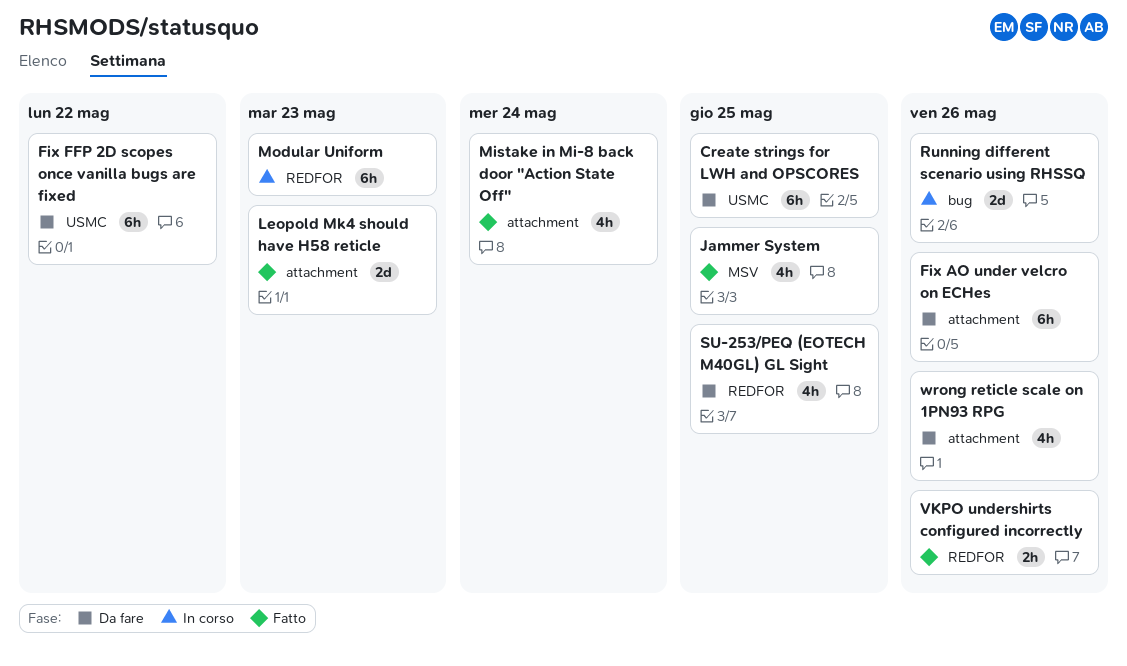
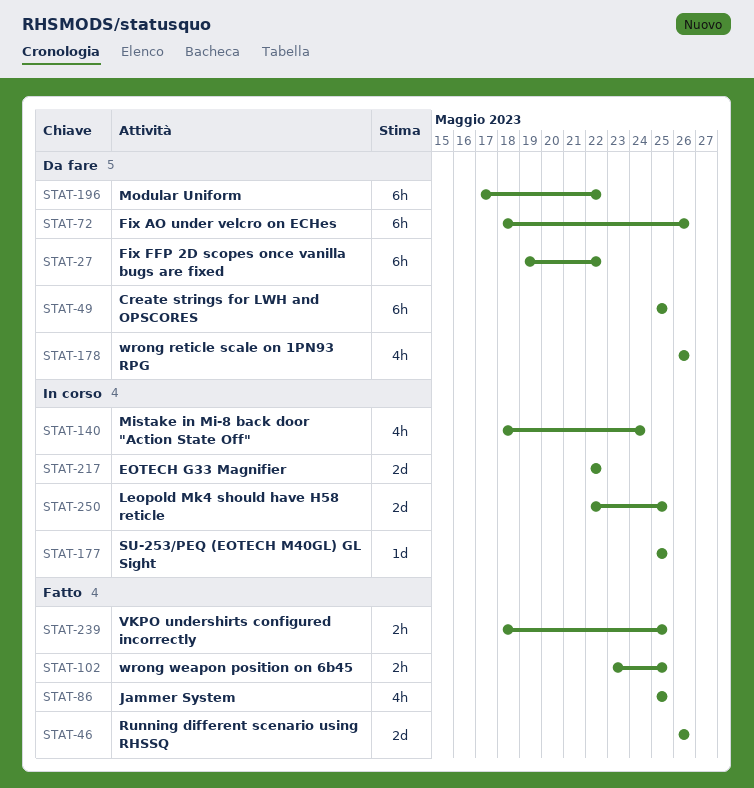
EOTECH G33 Magnifier: none -> present
Leopold Mk4 should have H58 reticle, status: Fatto -> In corso
Leopold Mk4 should have H58 reticle, due: May 23 -> May 25
Mistake in Mi-8 back door "Action State Off", status: Fatto -> In corso
Modular Uniform, status: In corso -> Da fare
Modular Uniform, due: May 23 -> May 22
Running different scenario using RHSSQ, status: In corso -> Fatto
SU-253/PEQ (EOTECH M40GL) GL Sight, status: Da fare -> In corso
SU-253/PEQ (EOTECH M40GL) GL Sight, estimate: 4h -> 1d
VKPO undershirts configured incorrectly, due: May 26 -> May 25
wrong weapon position on 6b45: none -> present

